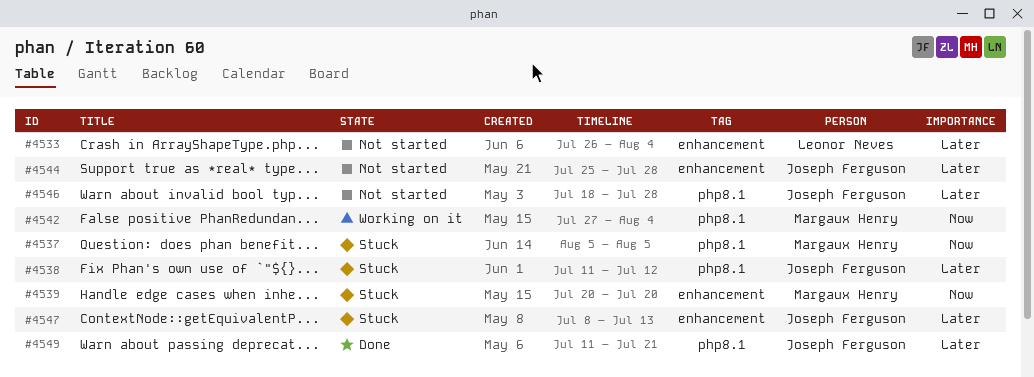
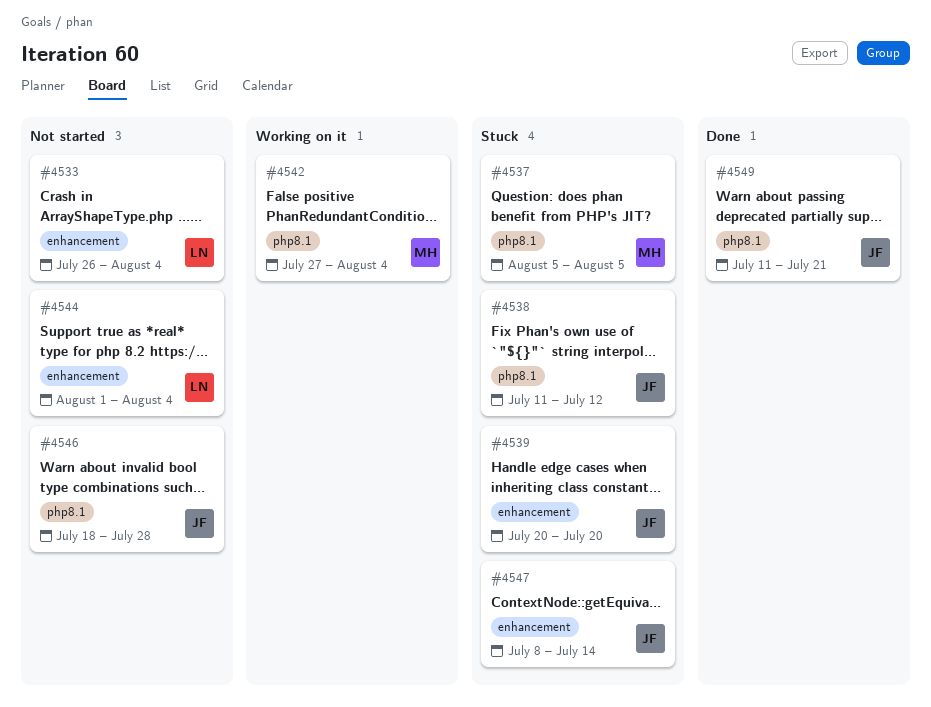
#4539, owner: Margaux Henry -> Joseph Ferguson
#4544, owner: Joseph Ferguson -> Leonor Neves
#4544, start: Jul 25 -> Aug 1
#4544, due: Jul 28 -> Aug 4
#4547, due: Jul 13 -> Jul 14

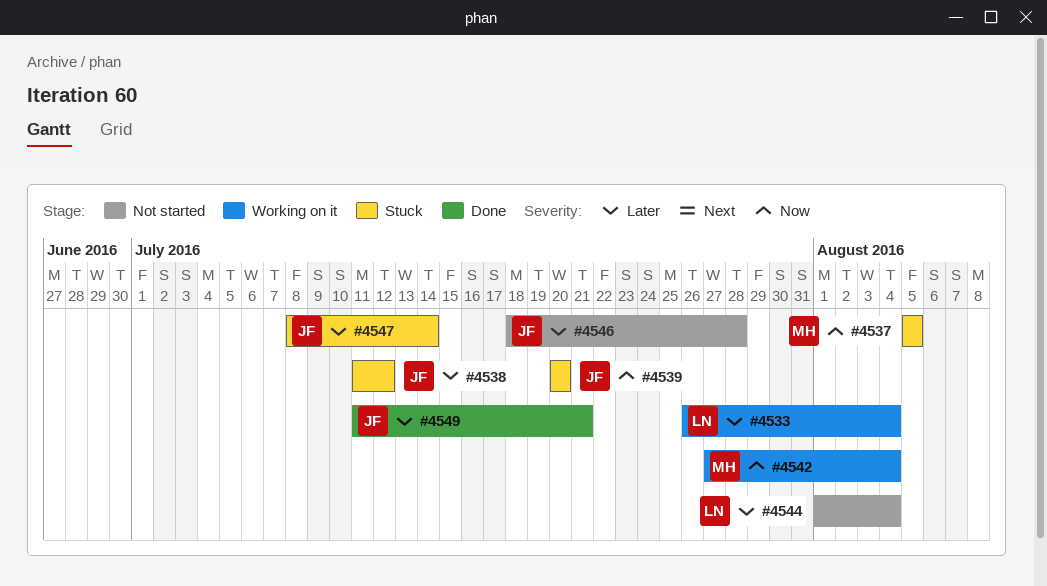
#4533, status: Not started -> Working on it

